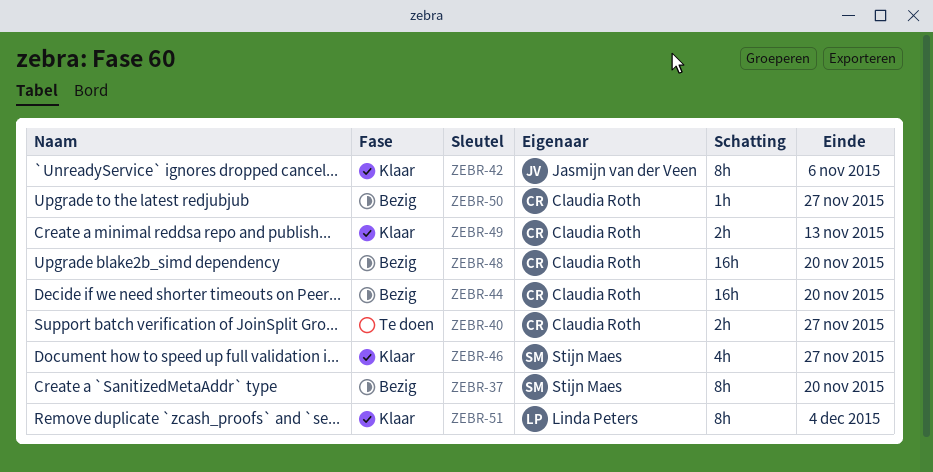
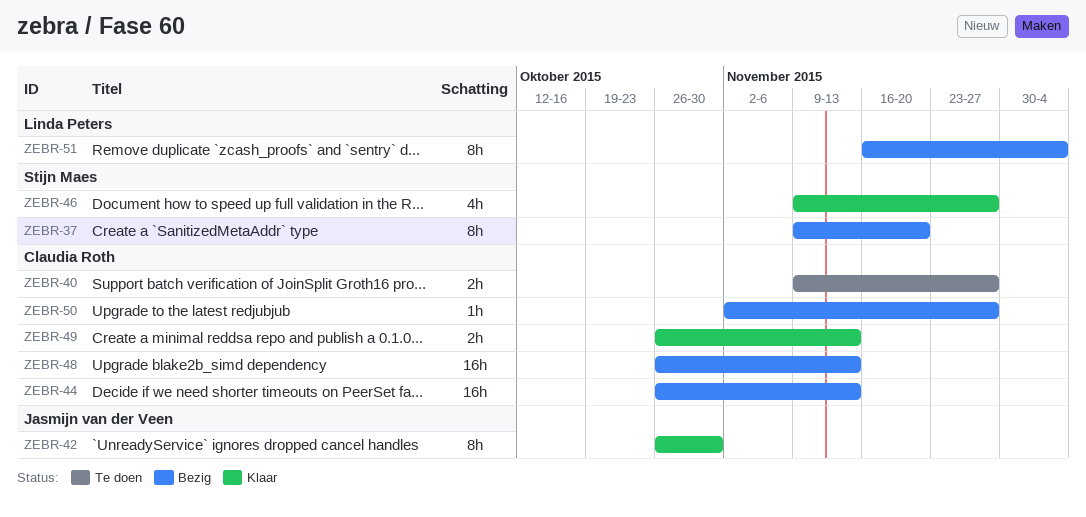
ZEBR-42, due: Nov 6 -> Oct 30
ZEBR-44, due: Nov 20 -> Nov 13
ZEBR-48, due: Nov 20 -> Nov 13
ZEBR-51, status: Klaar -> Bezig

